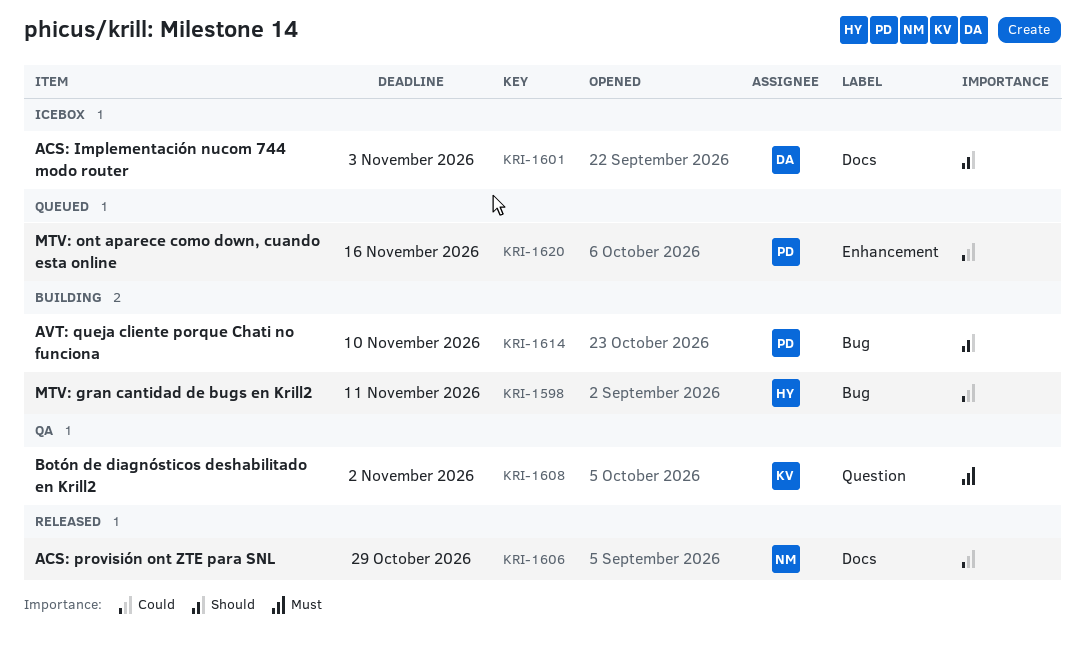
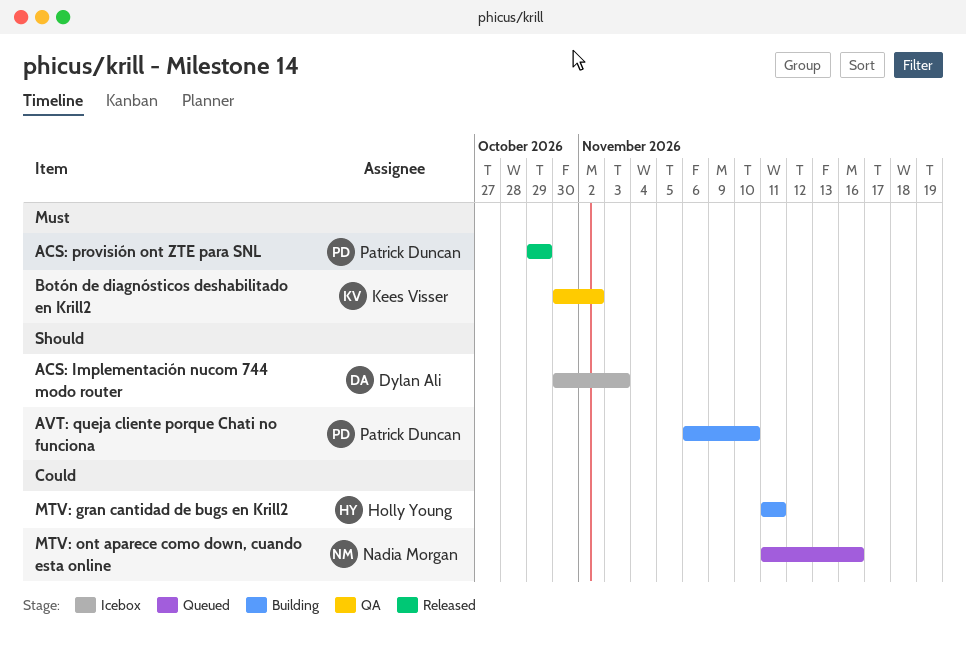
ACS: provisión ont ZTE para SNL, owner: Nadia Morgan -> Patrick Duncan
ACS: provisión ont ZTE para SNL, priority: Could -> Must
MTV: ont aparece como down, cuando esta online, owner: Patrick Duncan -> Nadia Morgan

